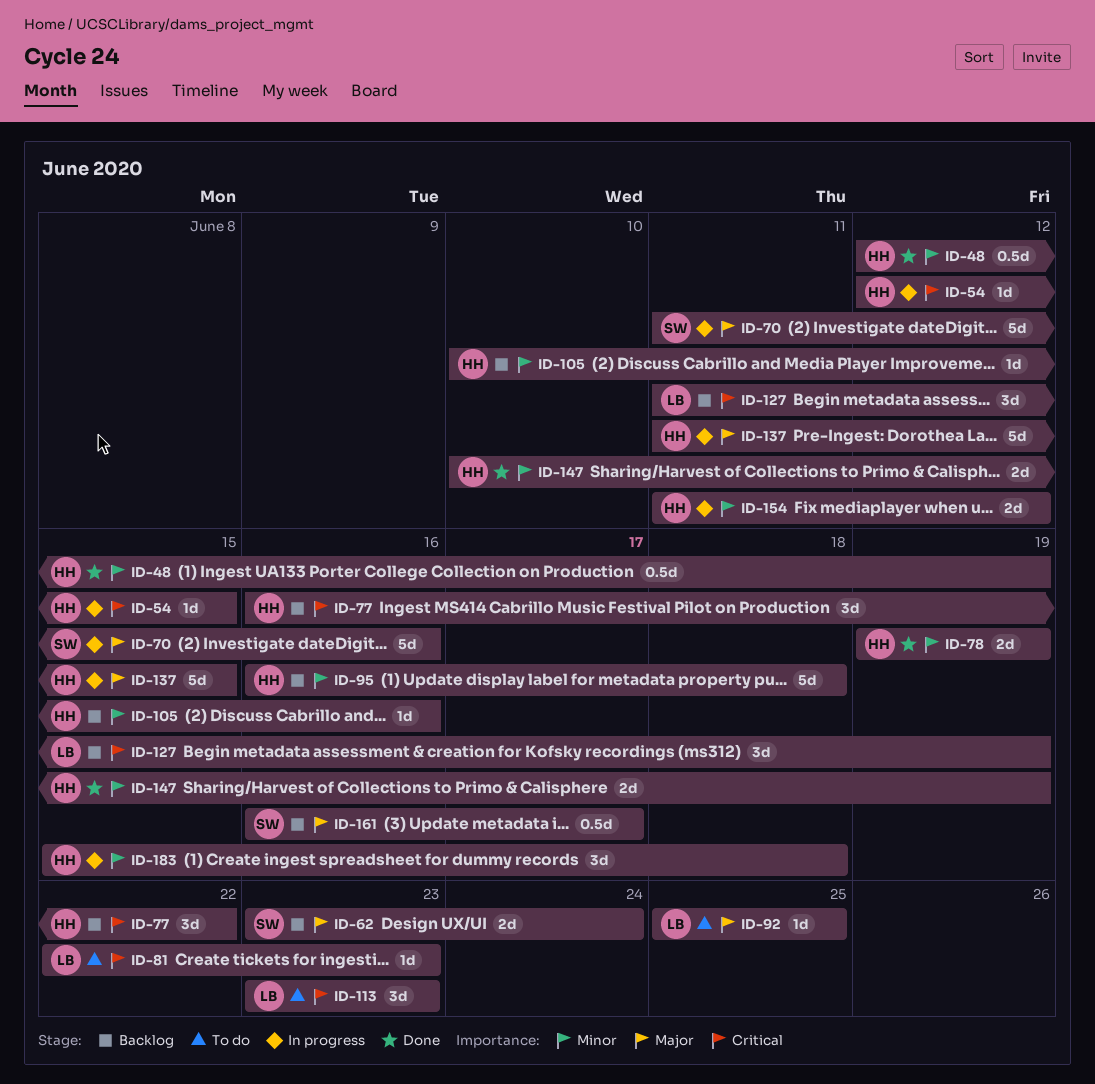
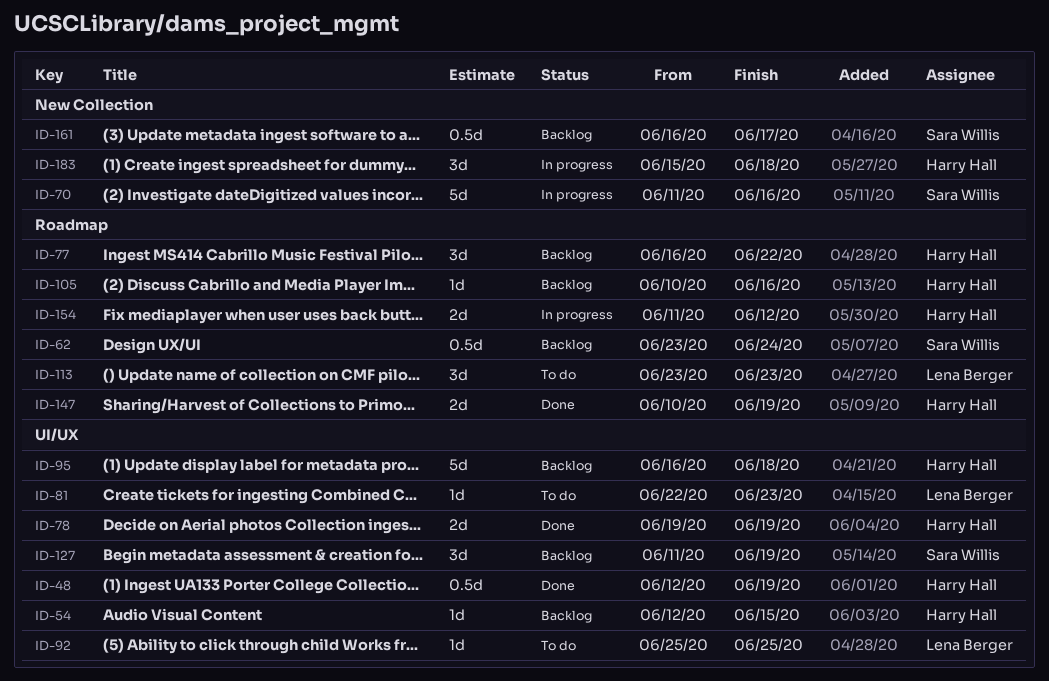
ID-54, status: In progress -> Backlog
ID-62, estimate: 2d -> 0.5d
ID-127, owner: Lena Berger -> Sara Willis
ID-137: present -> none

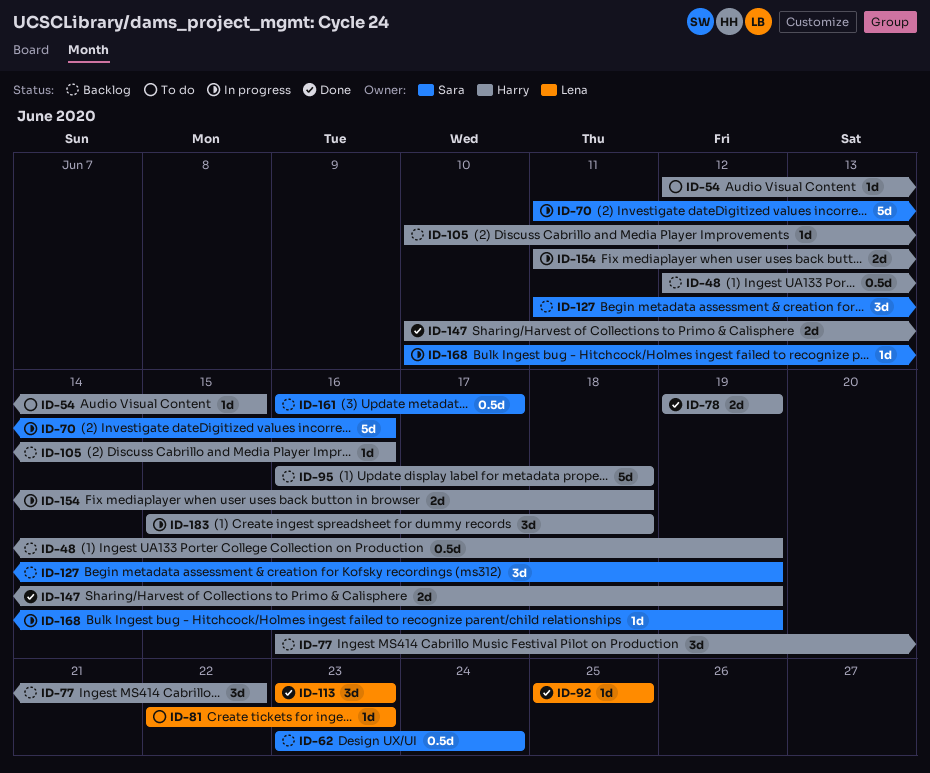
ID-48, status: Done -> Backlog
ID-54, status: Backlog -> To do
ID-92, status: To do -> Done
ID-113, status: To do -> Done
ID-154, due: Jun 12 -> Jun 18
ID-168: none -> present

